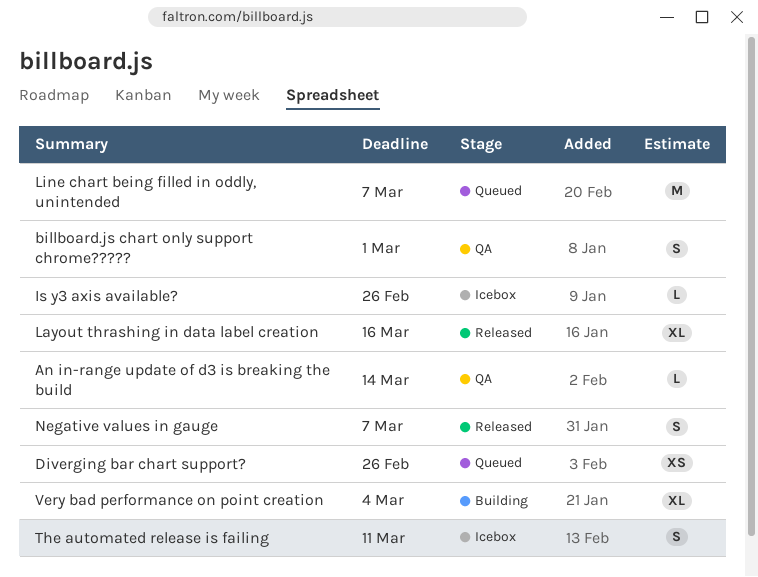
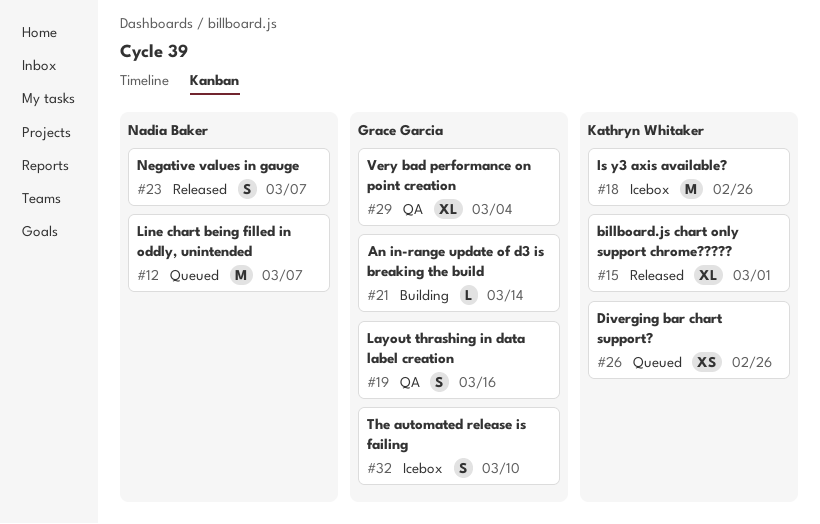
An in-range update of d3 is breaking the build, status: QA -> Building
billboard.js chart only support chrome?????, status: QA -> Released
billboard.js chart only support chrome?????, estimate: S -> XL
Is y3 axis available?, estimate: L -> M
Layout thrashing in data label creation, status: Released -> QA
Layout thrashing in data label creation, estimate: XL -> S
The automated release is failing, due: Mar 11 -> Mar 10
Very bad performance on point creation, status: Building -> QA

